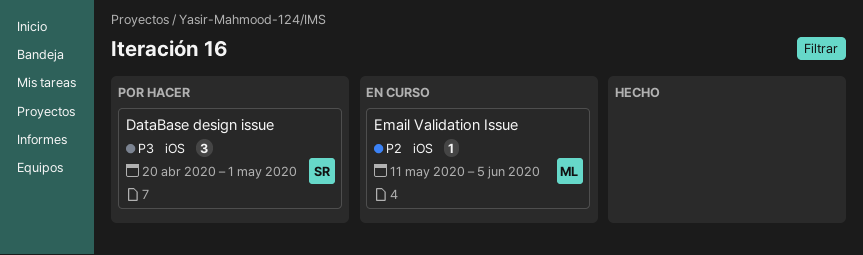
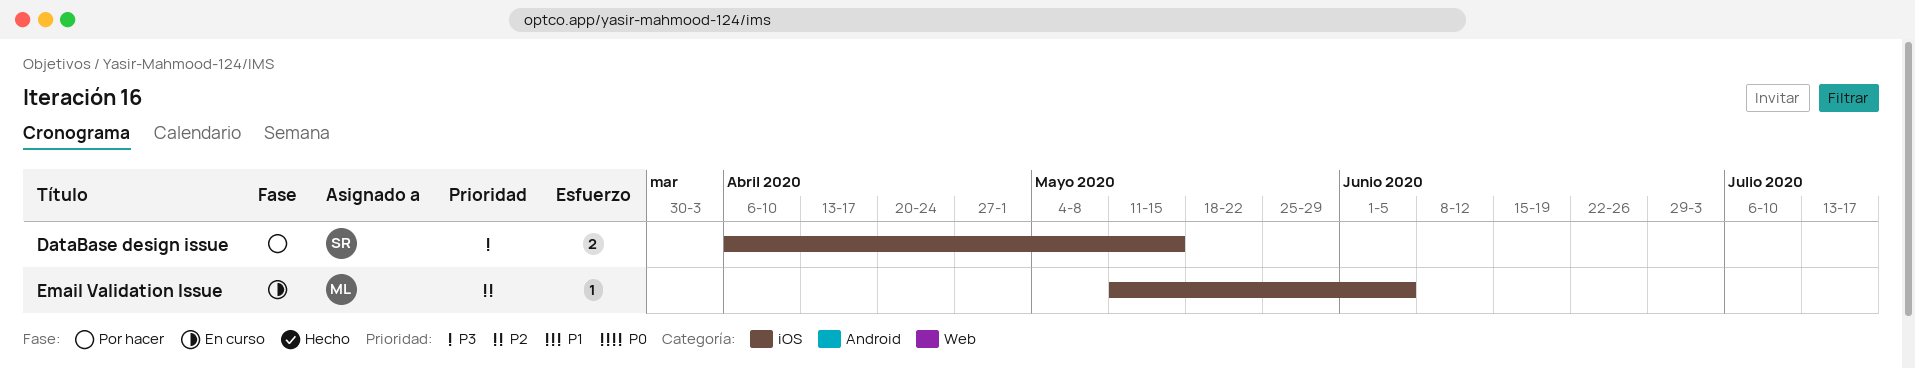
DataBase design issue, estimate: 3 -> 2
DataBase design issue, start: Apr 20 -> Apr 6
DataBase design issue, due: May 1 -> May 15

